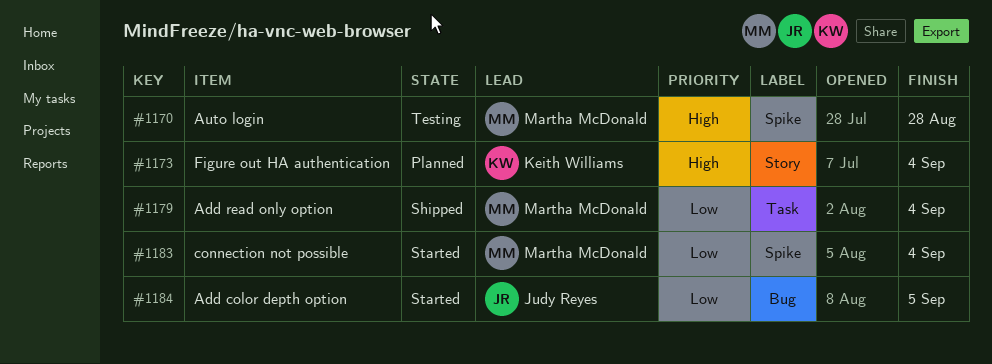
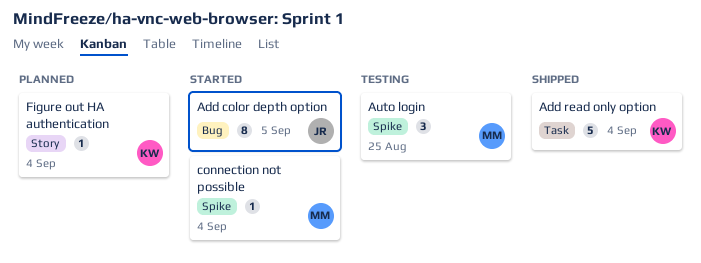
Add read only option, owner: Martha McDonald -> Keith Williams
Auto login, due: Aug 28 -> Aug 25

